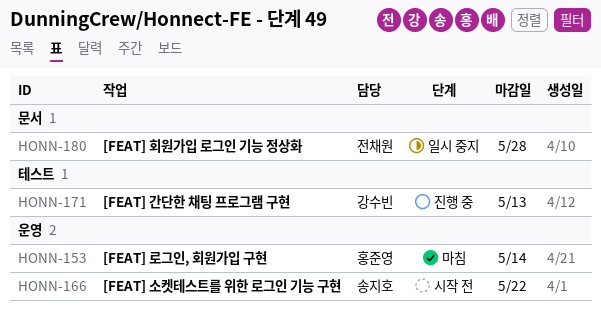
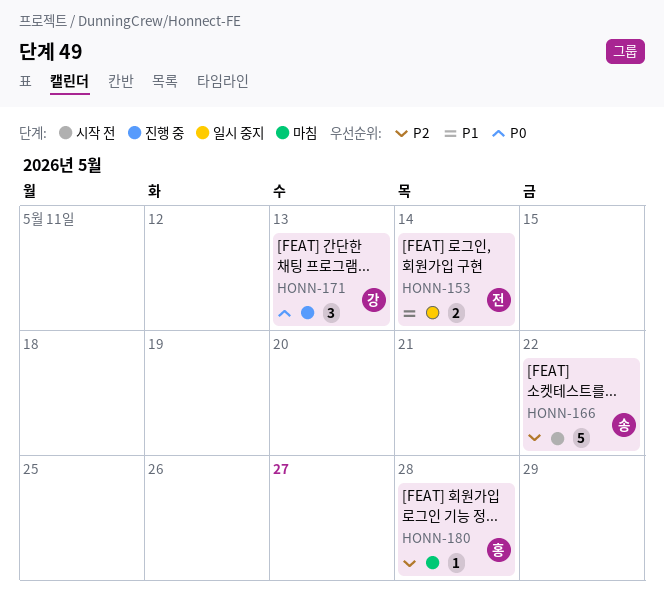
HONN-153, status: 마침 -> 일시 중지
HONN-153, owner: 홍준영 -> 전채원
HONN-180, status: 일시 중지 -> 마침
HONN-180, owner: 전채원 -> 홍준영

